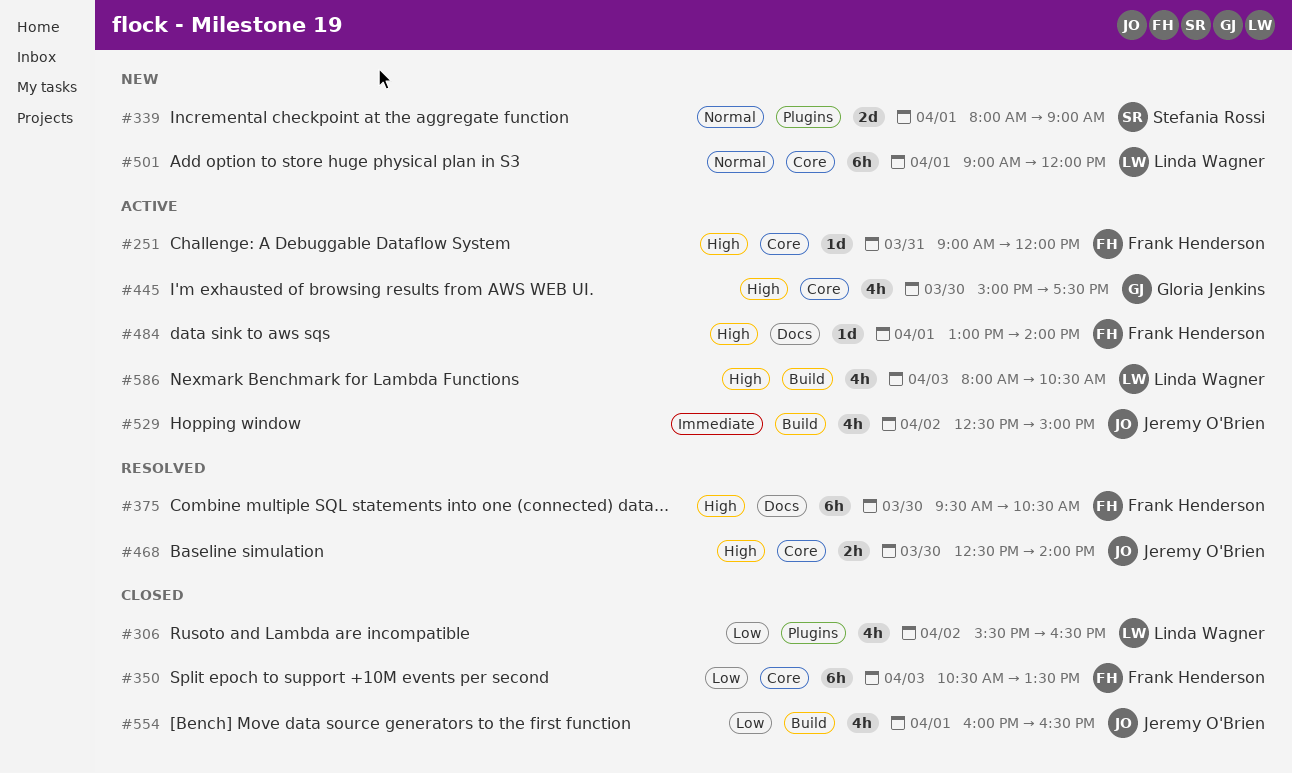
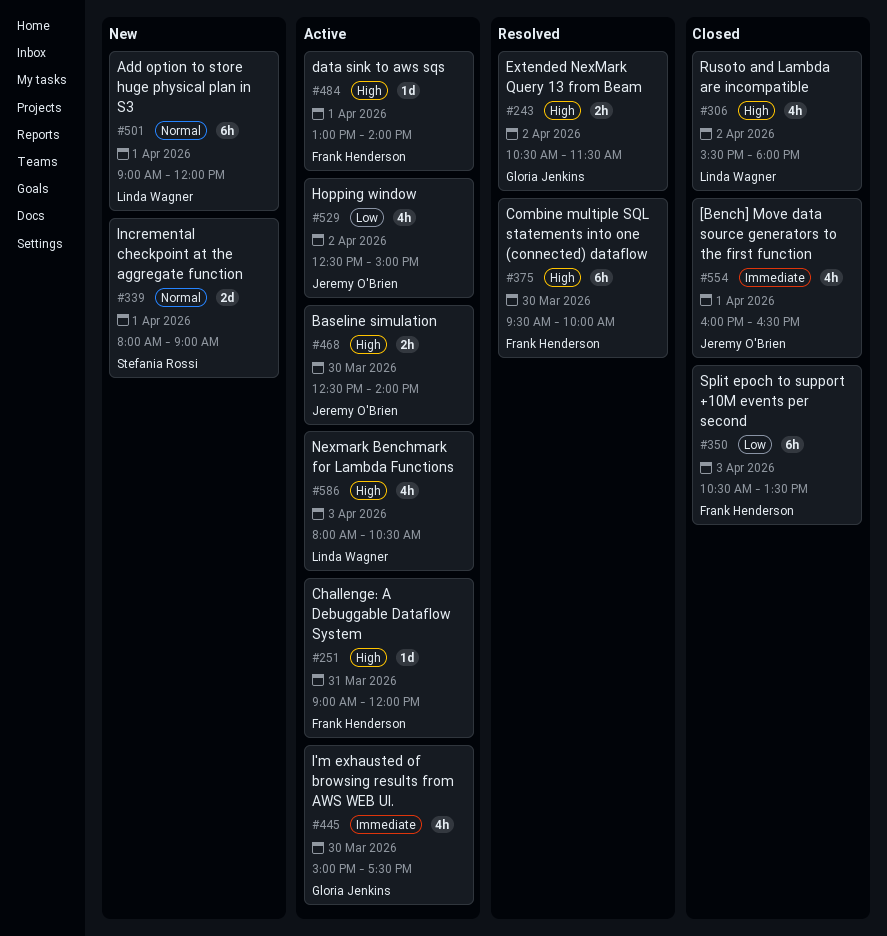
#243: none -> present
#306, priority: Low -> High
#306, ends: 16:30 -> 18:00
#375, ends: 10:30 -> 10:00
#445, priority: High -> Immediate
#468, status: Resolved -> Active
#529, priority: Immediate -> Low
#554, priority: Low -> Immediate

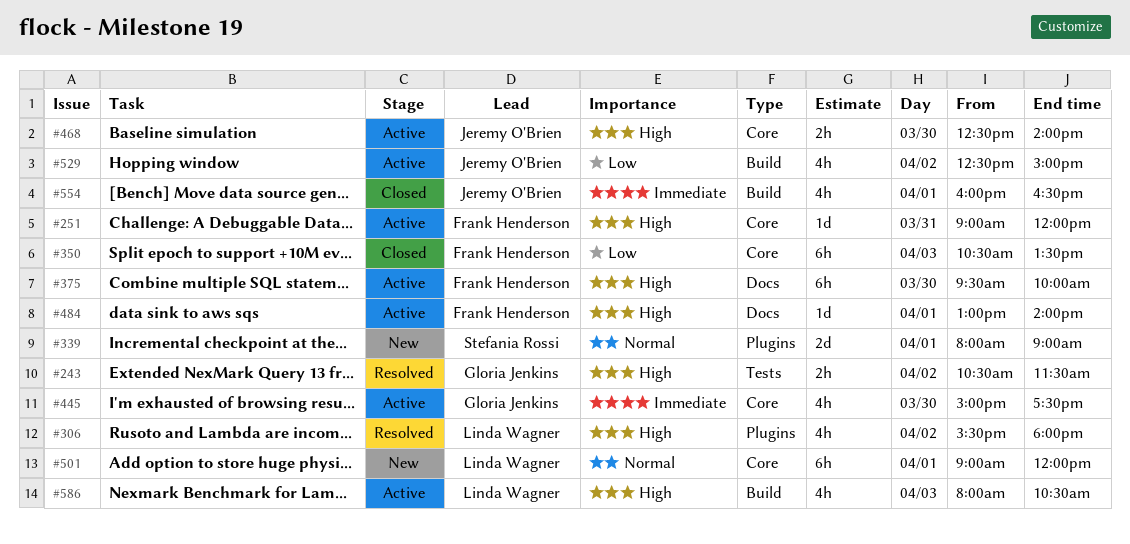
#306, status: Closed -> Resolved
#375, status: Resolved -> Active

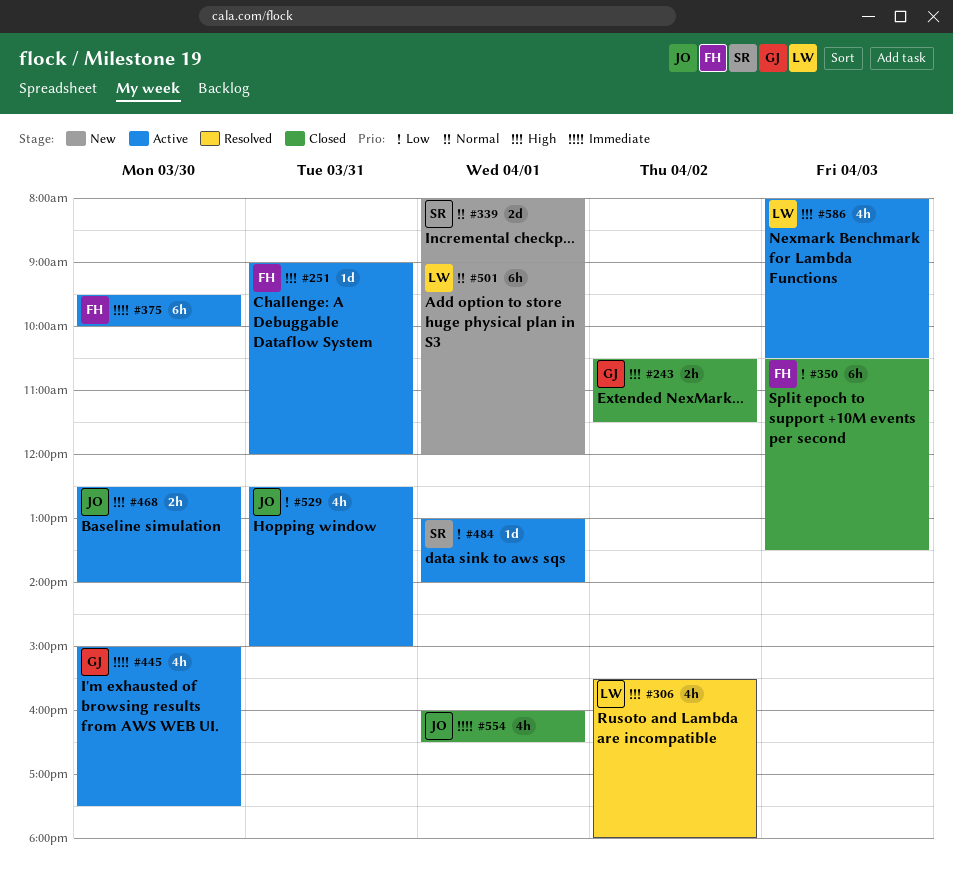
#243, status: Resolved -> Closed
#375, priority: High -> Immediate
#484, owner: Frank Henderson -> Stefania Rossi
#484, priority: High -> Low
#529, day: Apr 2 -> Mar 31

